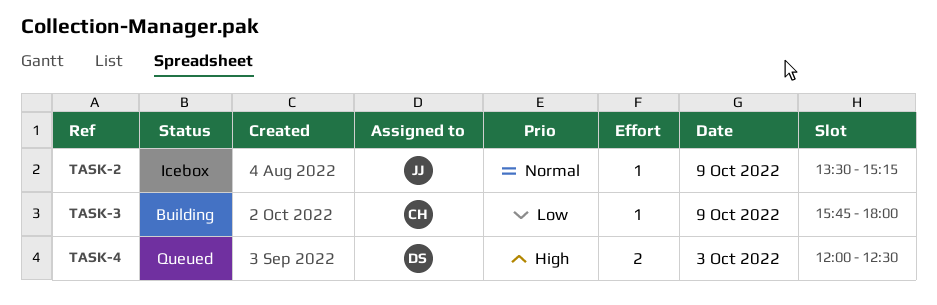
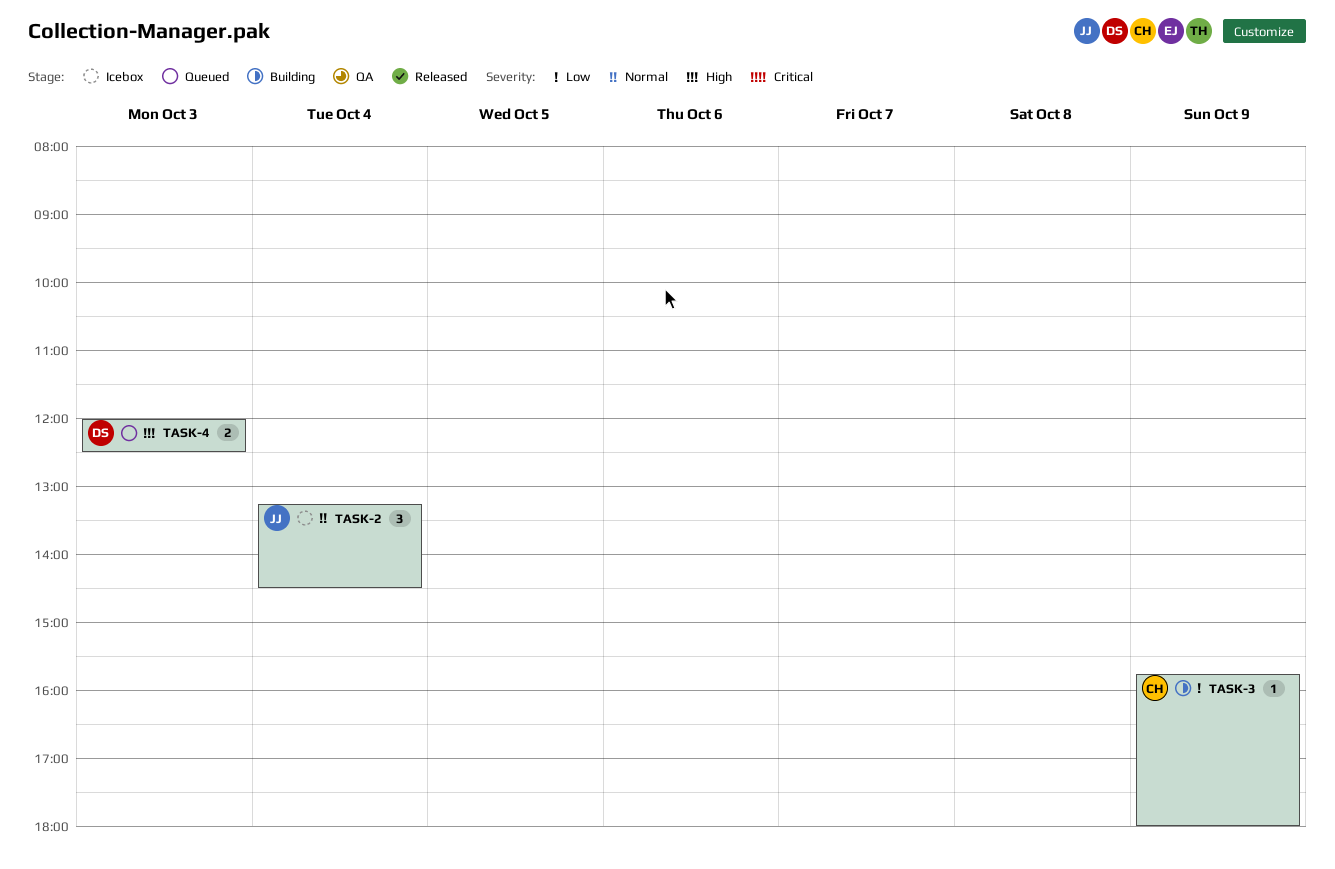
TASK-2, estimate: 1 -> 3
TASK-2, day: Oct 9 -> Oct 4
TASK-2, begins: 13:30 -> 13:15
TASK-2, ends: 15:15 -> 14:30

